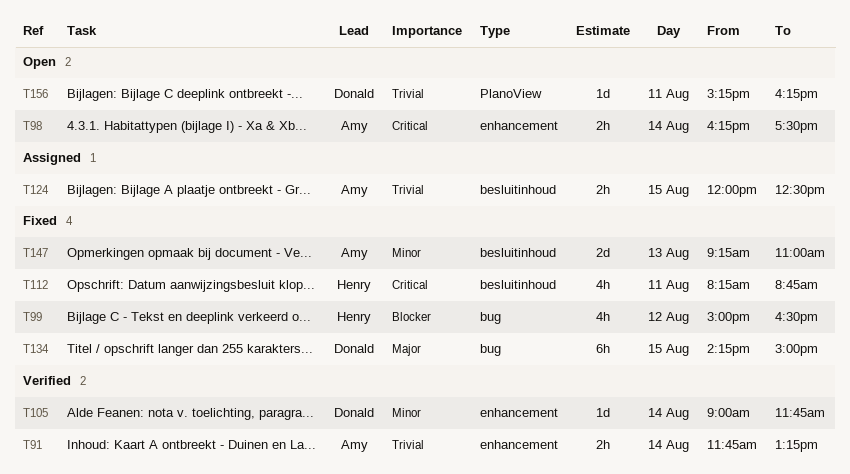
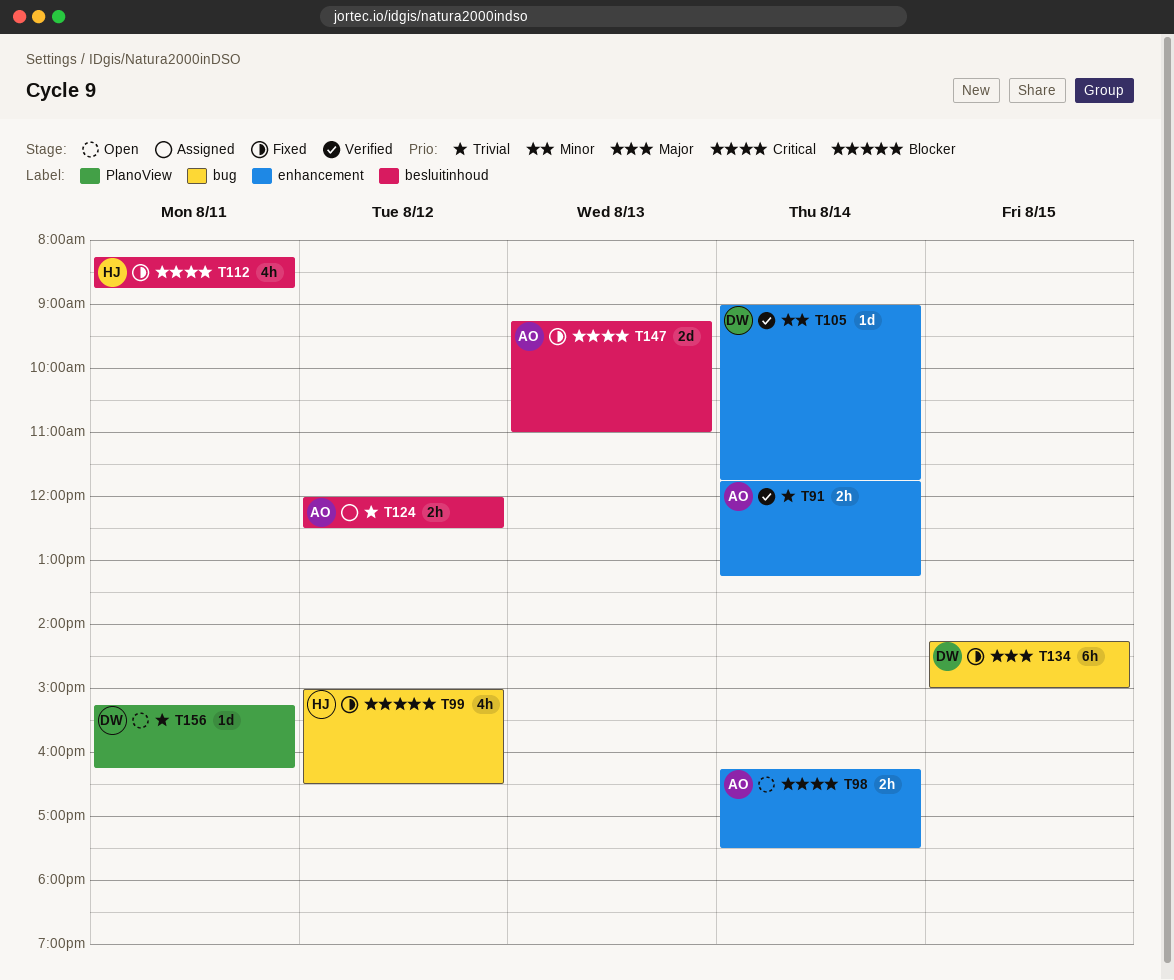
T124, day: Aug 15 -> Aug 12
T147, priority: Minor -> Critical

